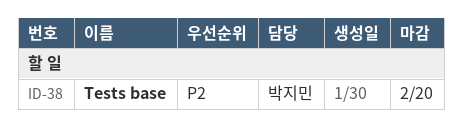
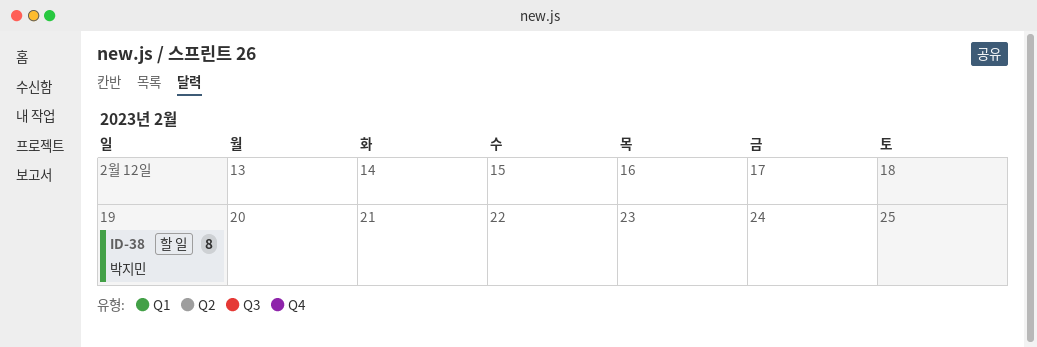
ID-38, due: Feb 20 -> Feb 19

